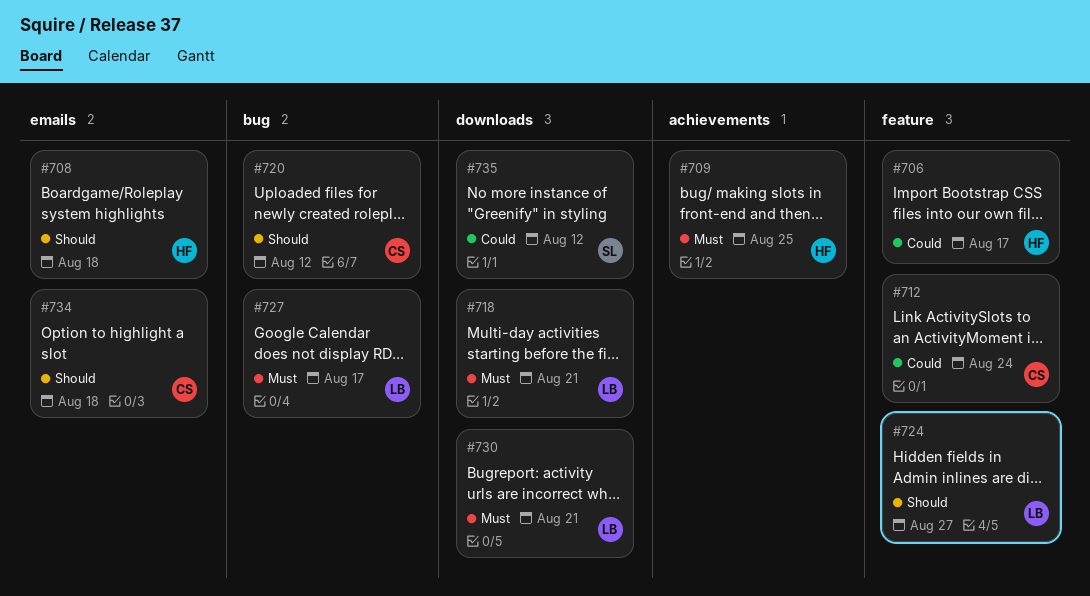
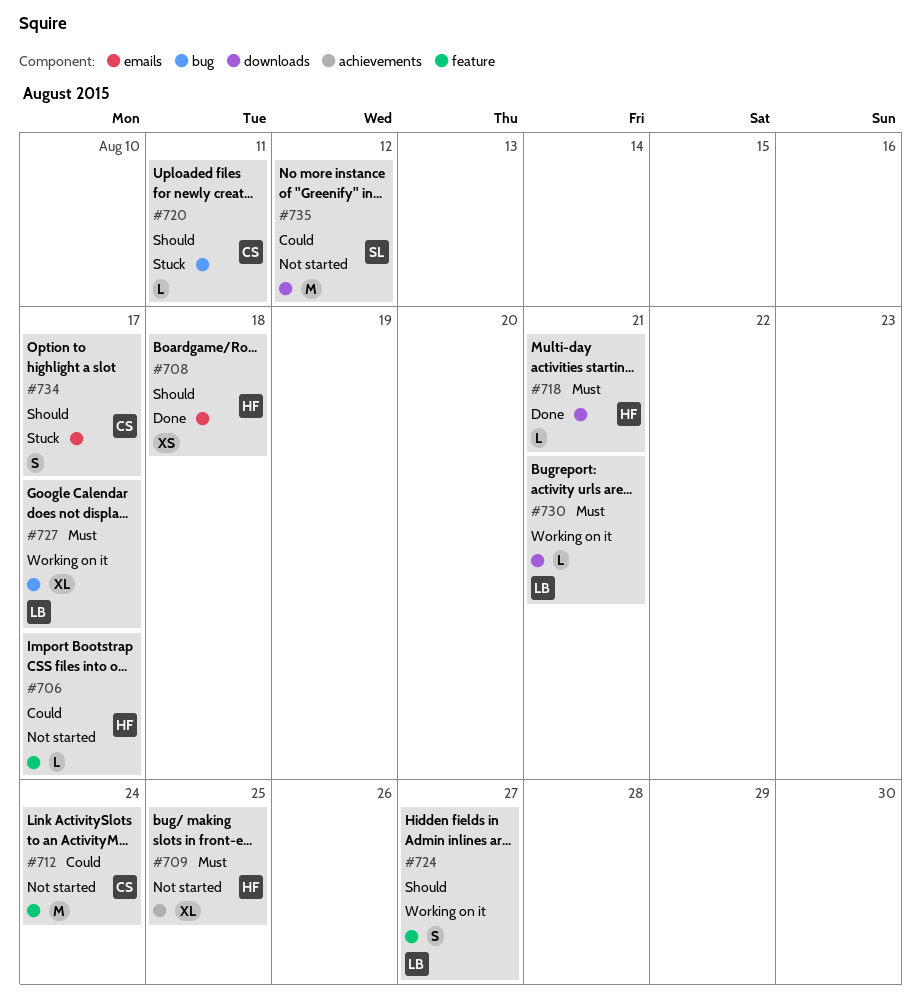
#718, owner: LB -> HF
#720, due: Aug 12 -> Aug 11
#734, due: Aug 18 -> Aug 17

